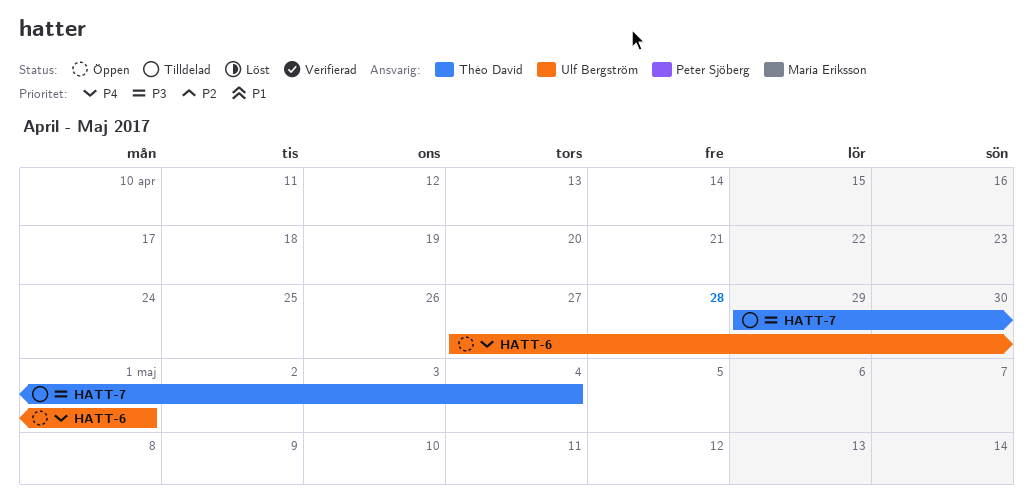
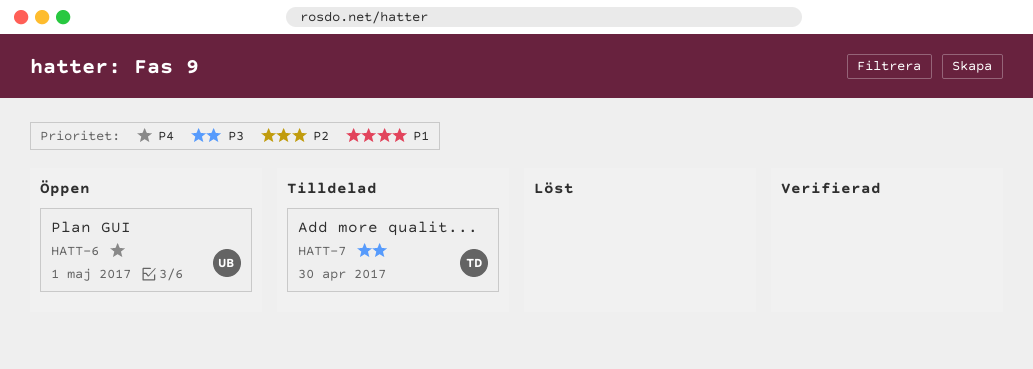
HATT-7, due: May 4 -> Apr 30

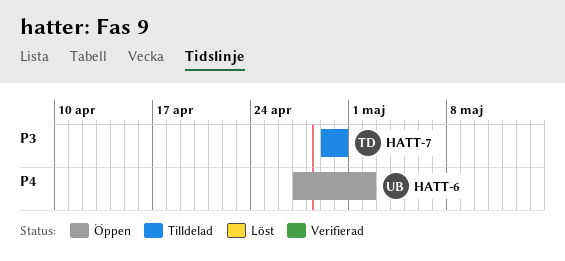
HATT-6, due: May 1 -> May 2

